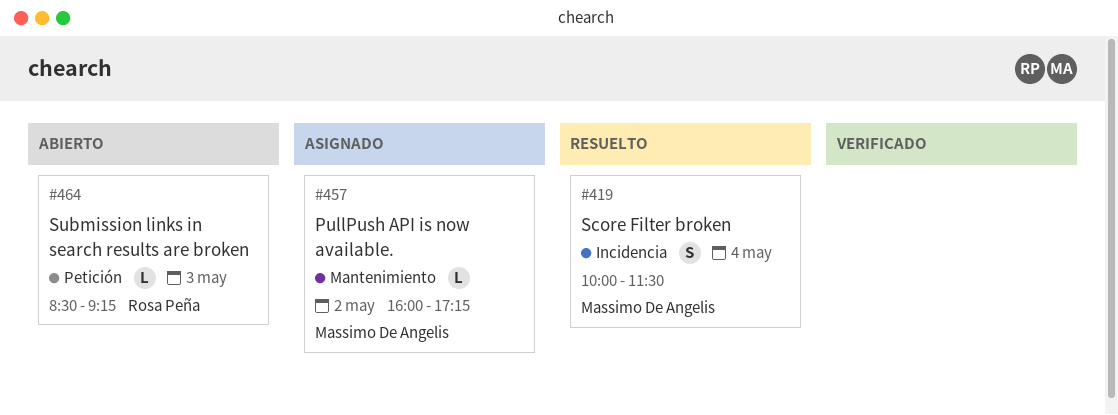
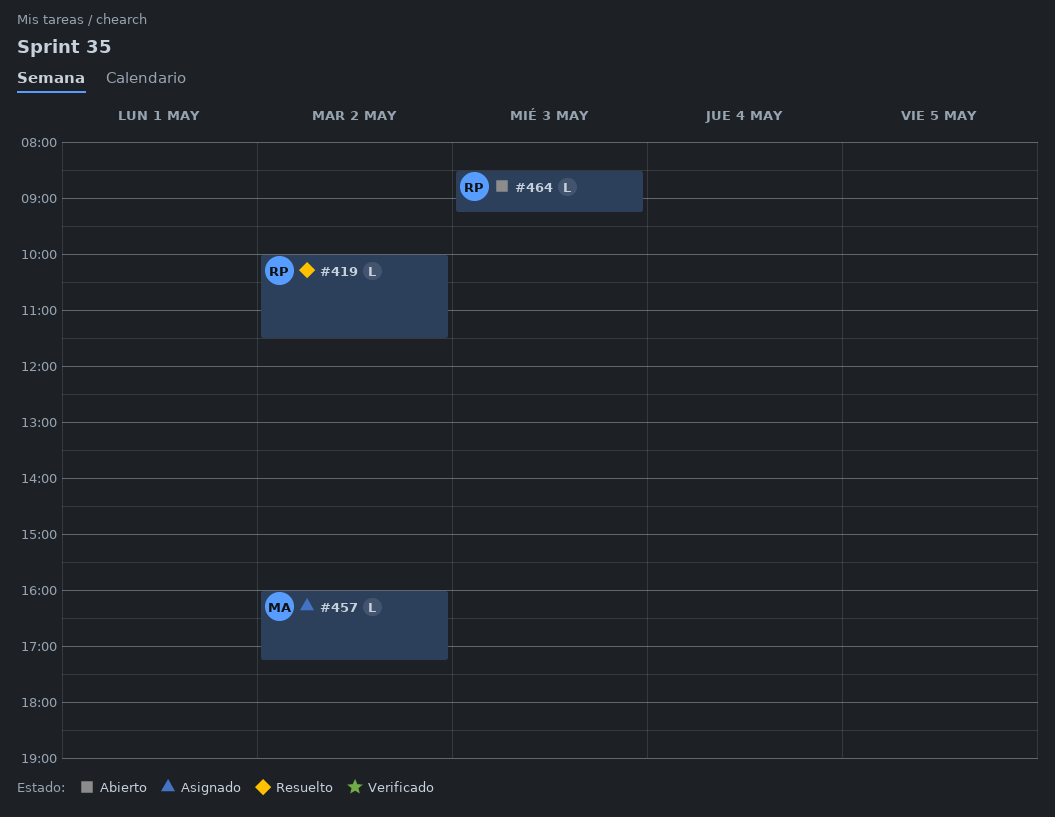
#419, owner: Massimo De Angelis -> Rosa Peña
#419, estimate: S -> L
#419, day: May 4 -> May 2

